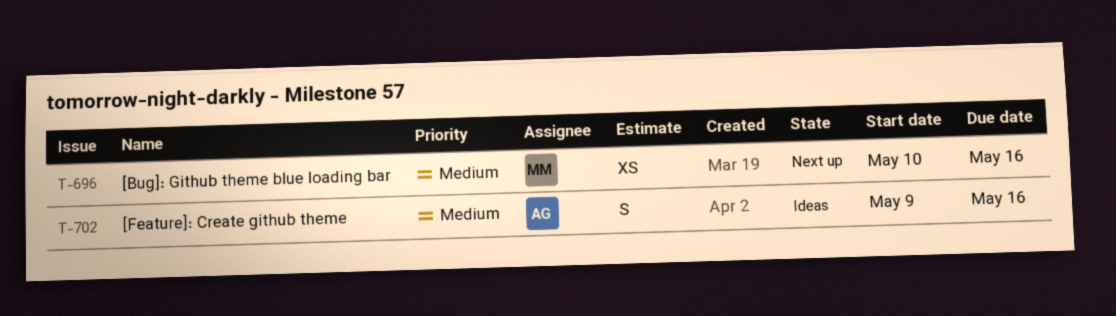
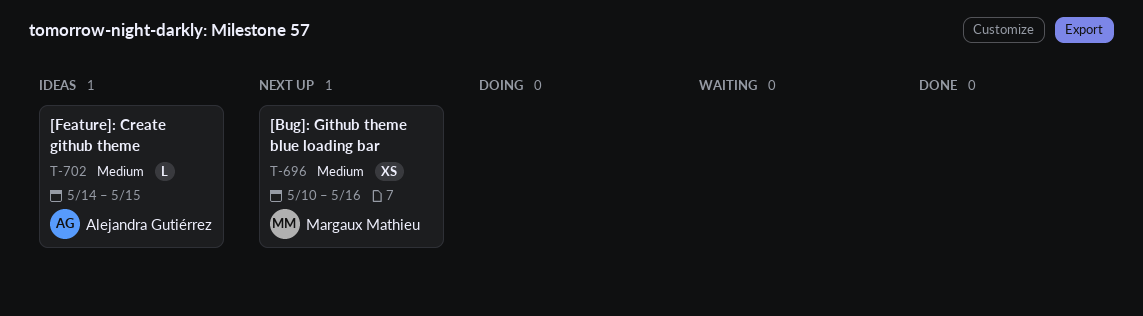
T-702, estimate: S -> L
T-702, start: May 9 -> May 14
T-702, due: May 16 -> May 15

